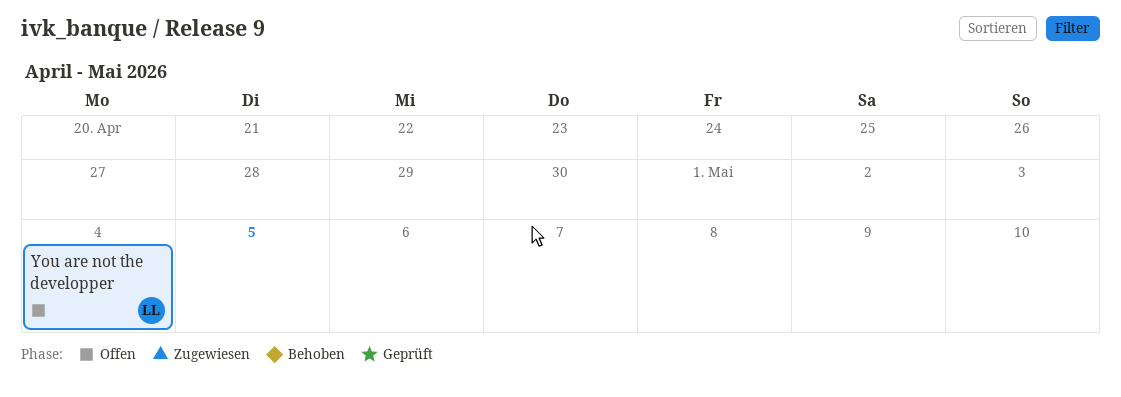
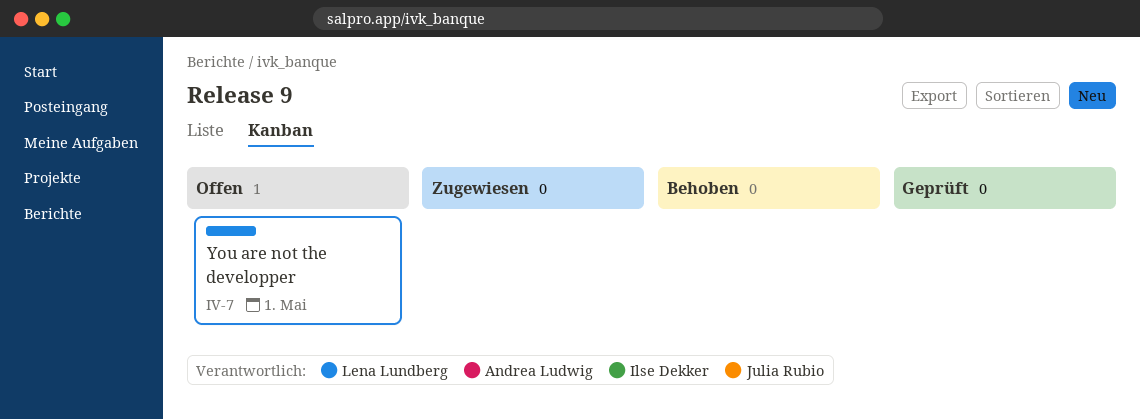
You are not the developper, due: May 4 -> May 1

